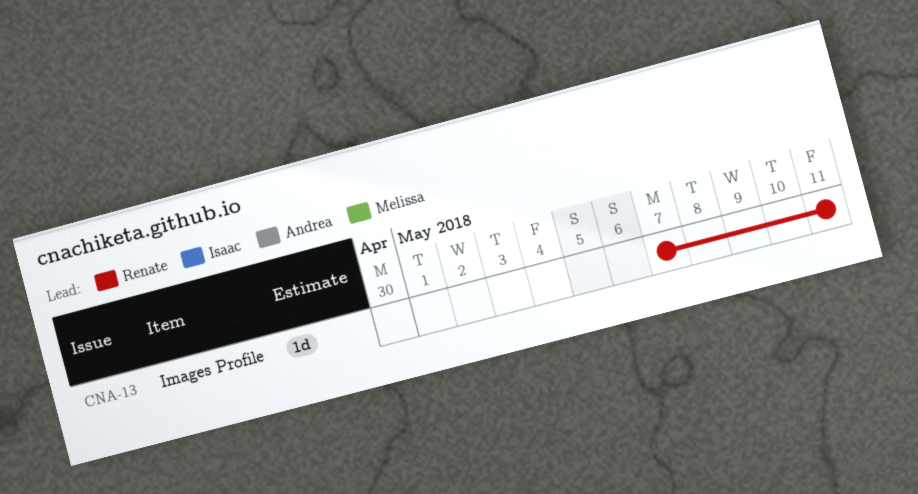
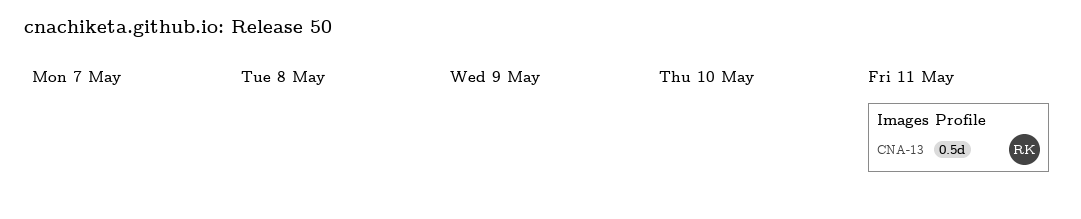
CNA-13, estimate: 1d -> 0.5d

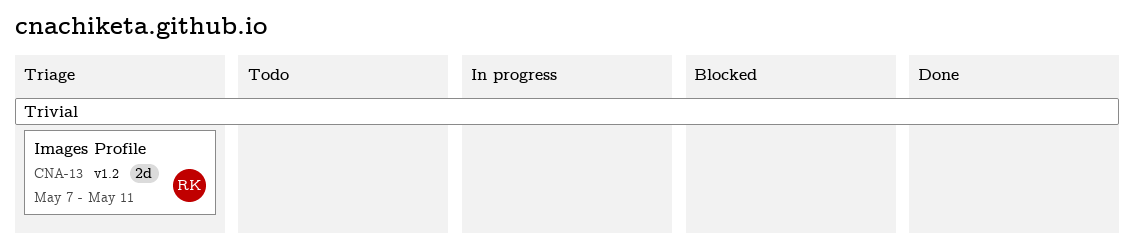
CNA-13, estimate: 0.5d -> 2d

